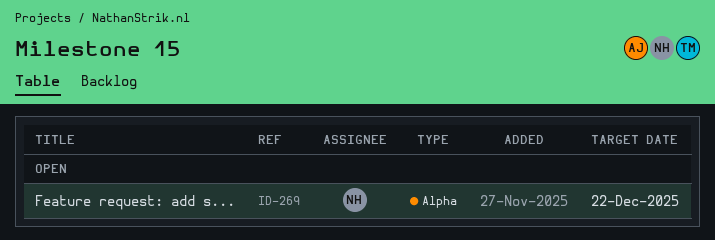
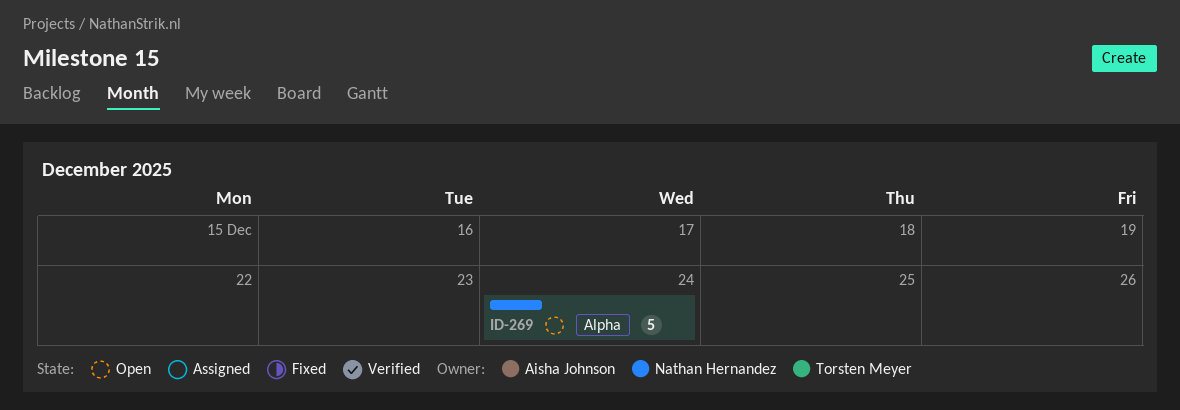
ID-269, due: Dec 22 -> Dec 24

